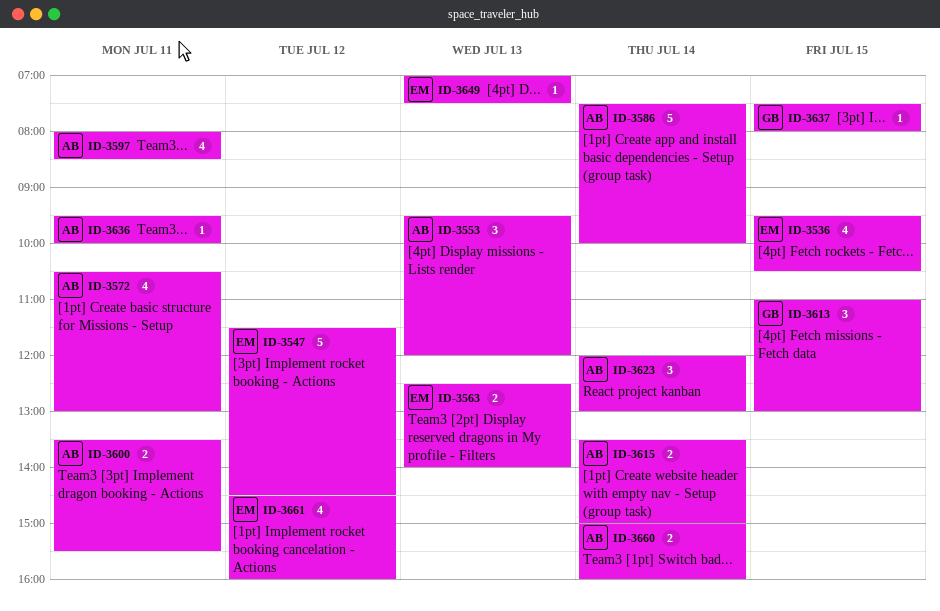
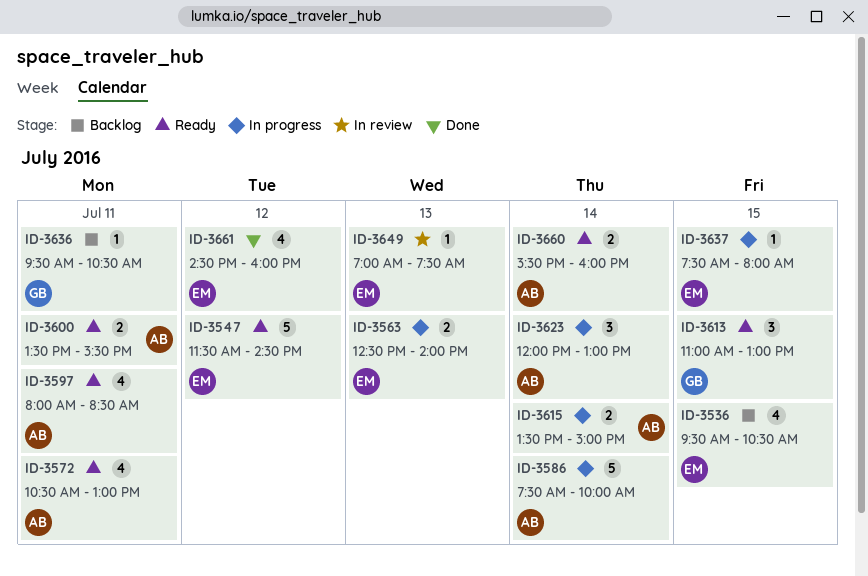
ID-3553: present -> none
ID-3636, owner: AB -> GB
ID-3636, ends: 10:00 -> 10:30
ID-3637, owner: GB -> EM
ID-3660, begins: 15:00 -> 15:30

